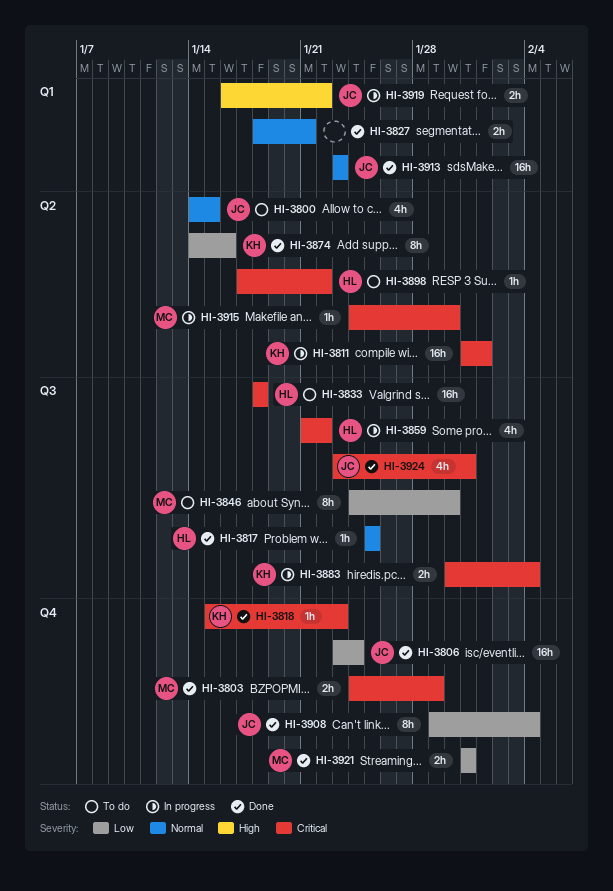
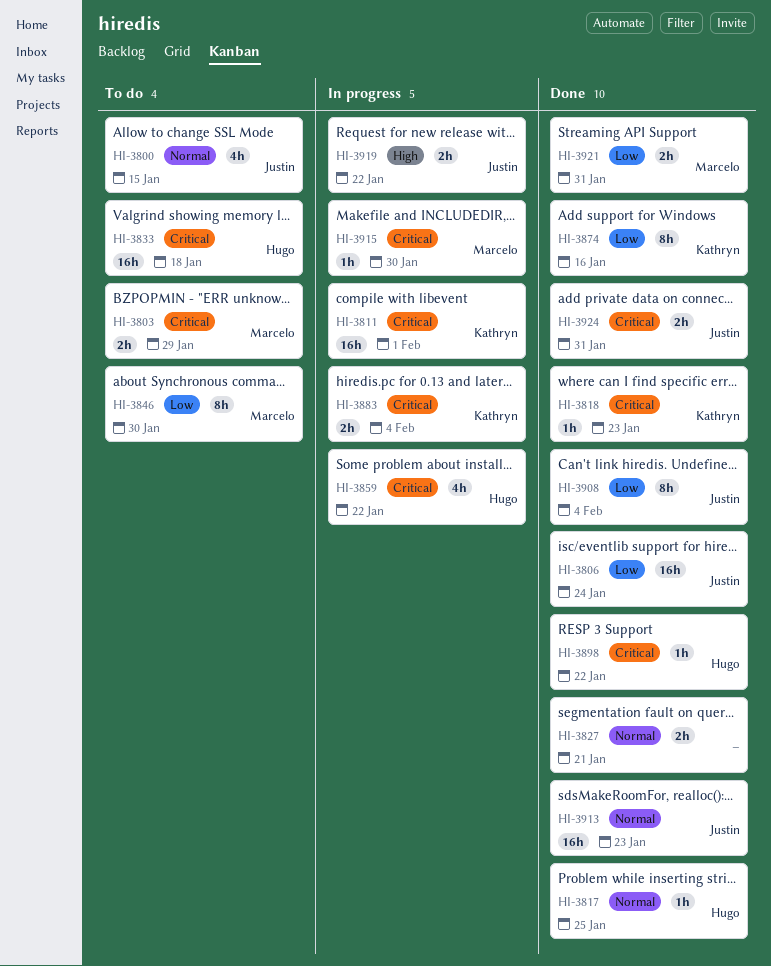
HI-3803, status: Done -> To do
HI-3898, status: To do -> Done
HI-3924, estimate: 4h -> 2h

